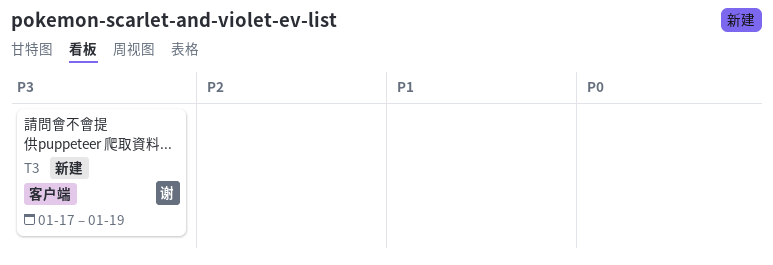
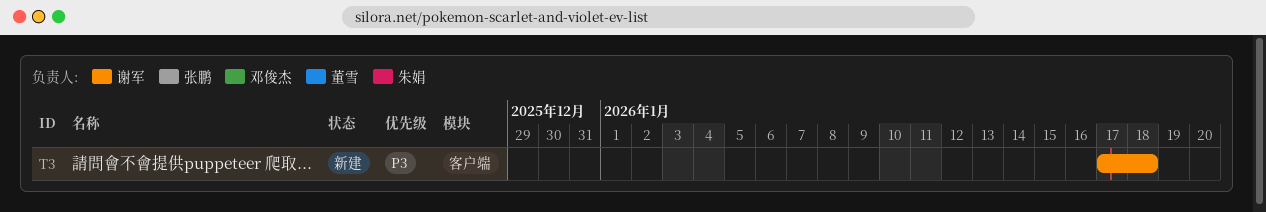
T3, due: Jan 19 -> Jan 18

